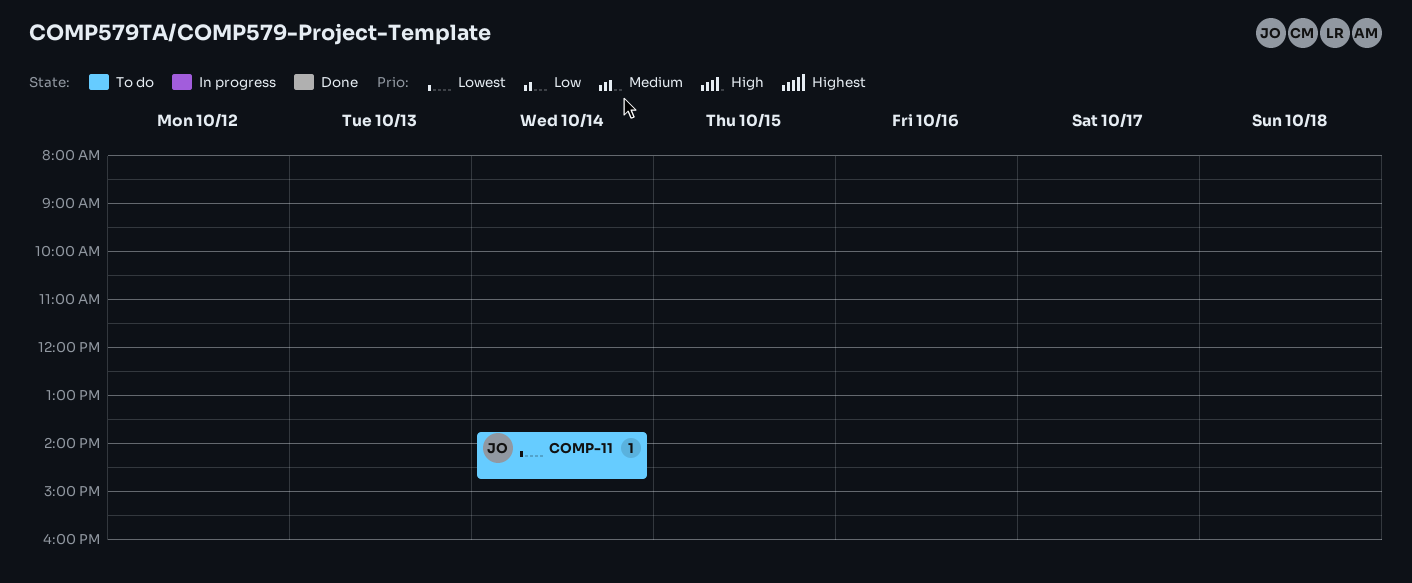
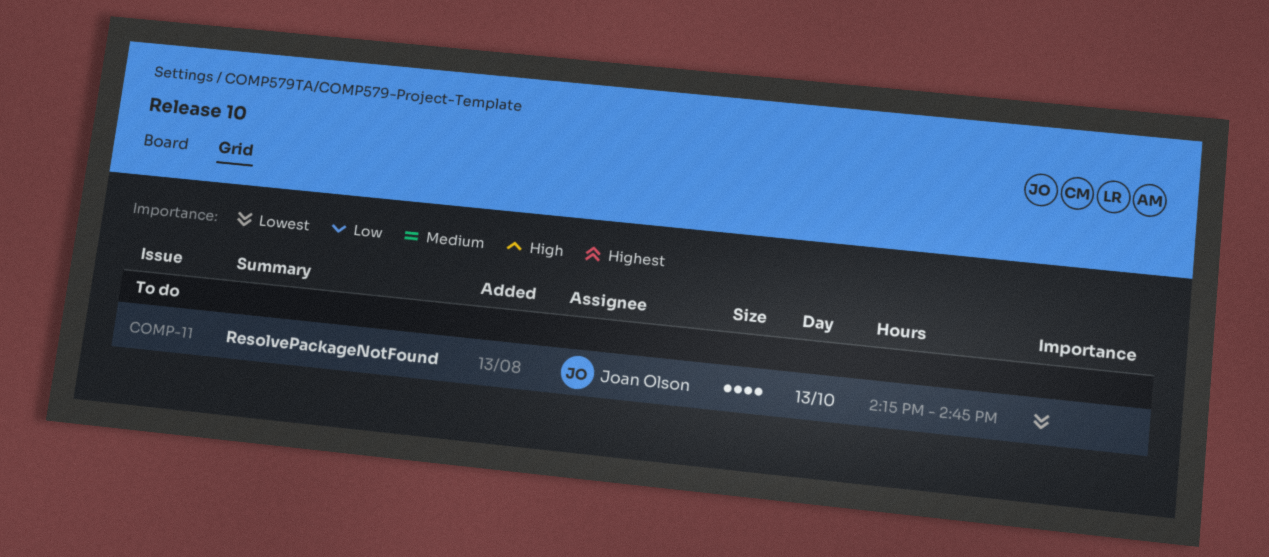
COMP-11, estimate: 1 -> 4
COMP-11, day: Oct 14 -> Oct 13
COMP-11, begins: 13:45 -> 14:15

